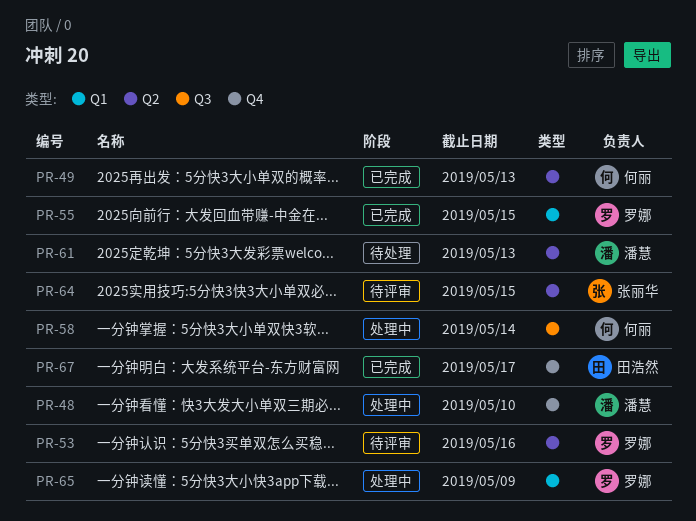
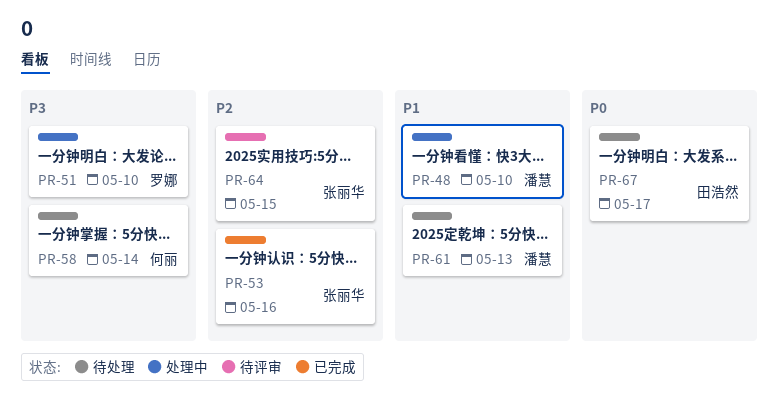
PR-49: present -> none
PR-51: none -> present
PR-53, status: 待评审 -> 已完成
PR-53, owner: 罗娜 -> 张丽华
PR-55: present -> none
PR-58, status: 处理中 -> 待处理
PR-65: present -> none
PR-67, status: 已完成 -> 待处理

